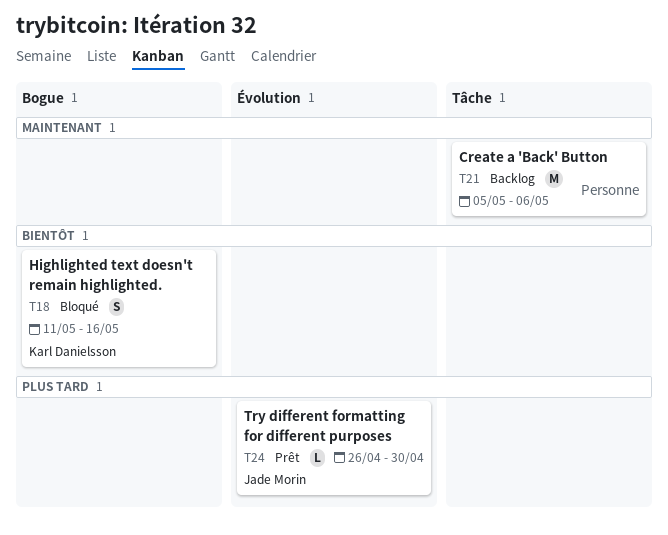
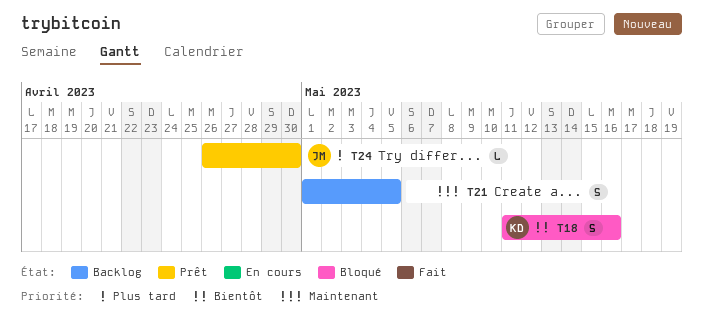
T21, estimate: M -> S
T21, start: May 5 -> May 1
T21, due: May 6 -> May 5

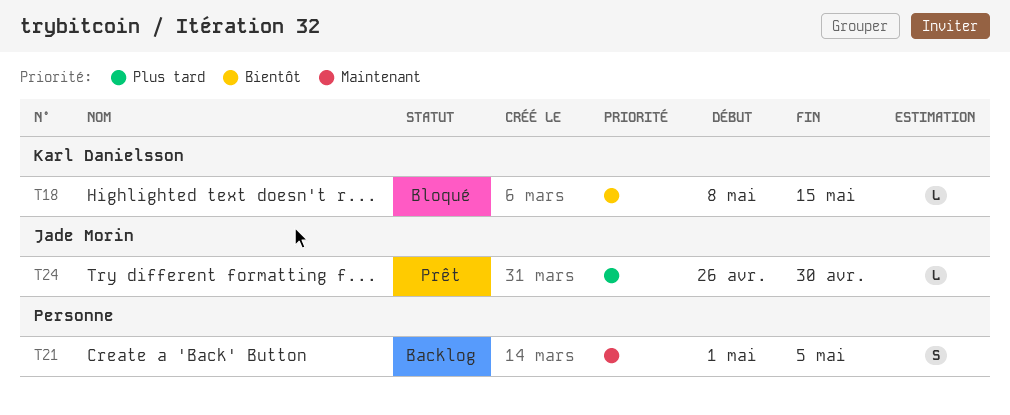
T18, estimate: S -> L
T18, start: May 11 -> May 8
T18, due: May 16 -> May 15

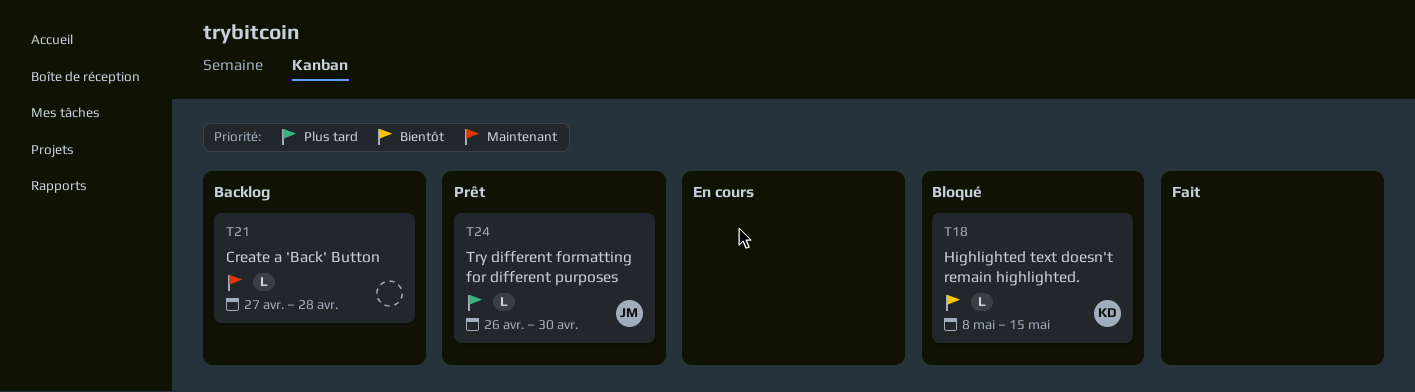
T21, estimate: S -> L
T21, start: May 1 -> Apr 27
T21, due: May 5 -> Apr 28

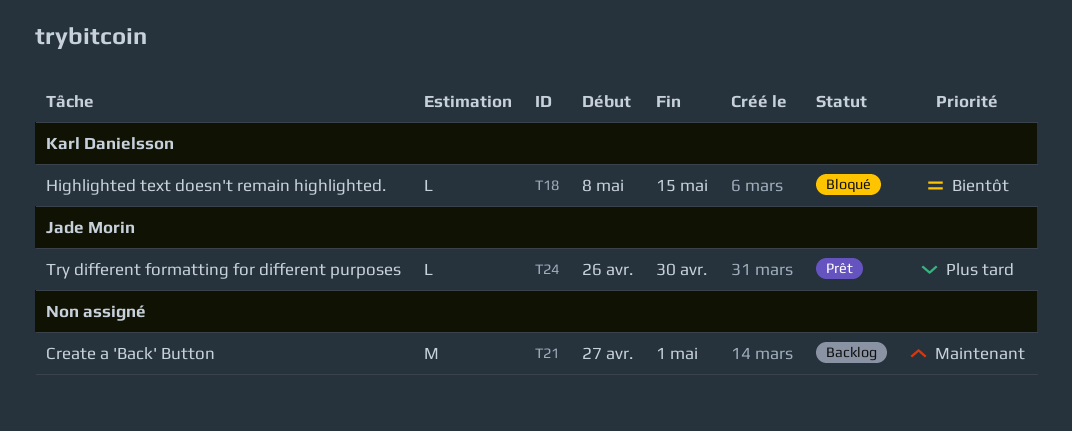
T21, estimate: L -> M
T21, due: Apr 28 -> May 1

